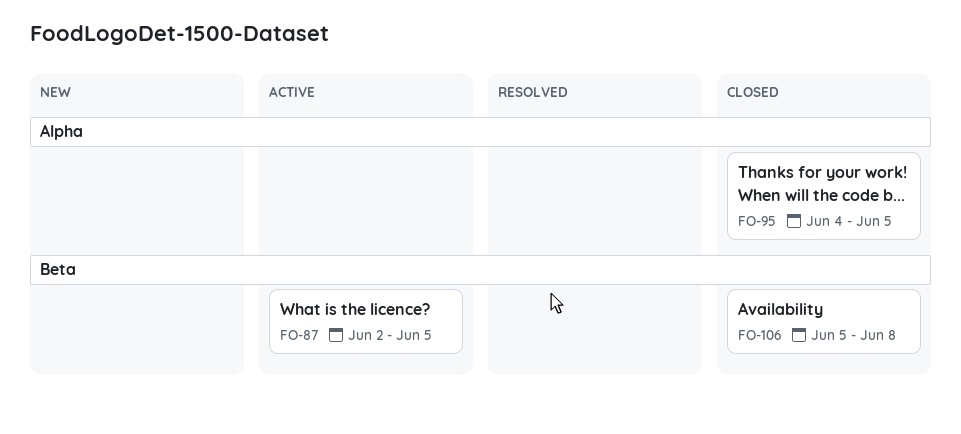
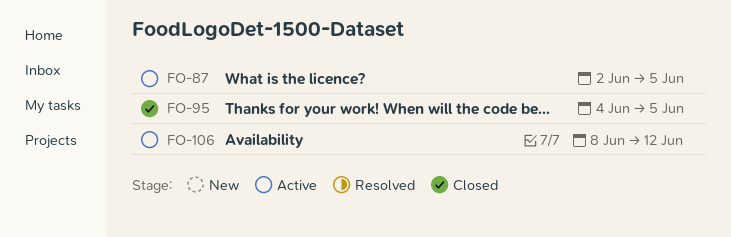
FO-106, status: Closed -> Active
FO-106, start: Jun 5 -> Jun 8
FO-106, due: Jun 8 -> Jun 12

